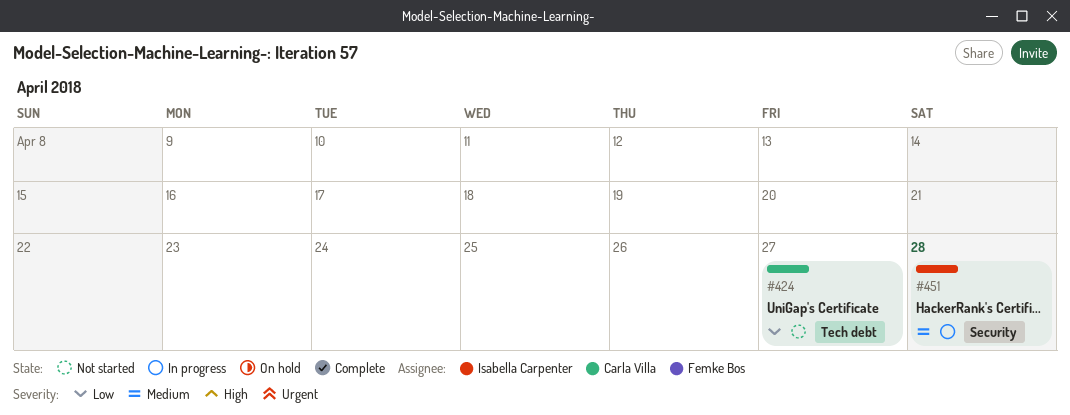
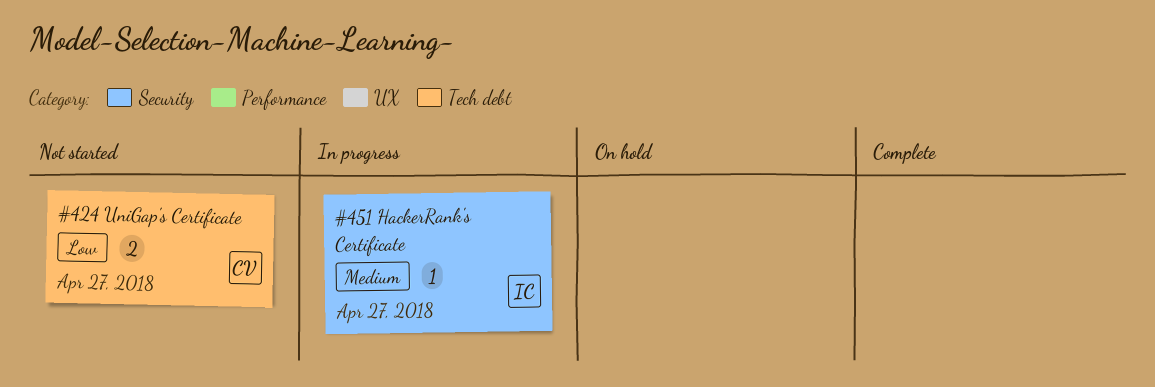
#451, due: Apr 28 -> Apr 27

